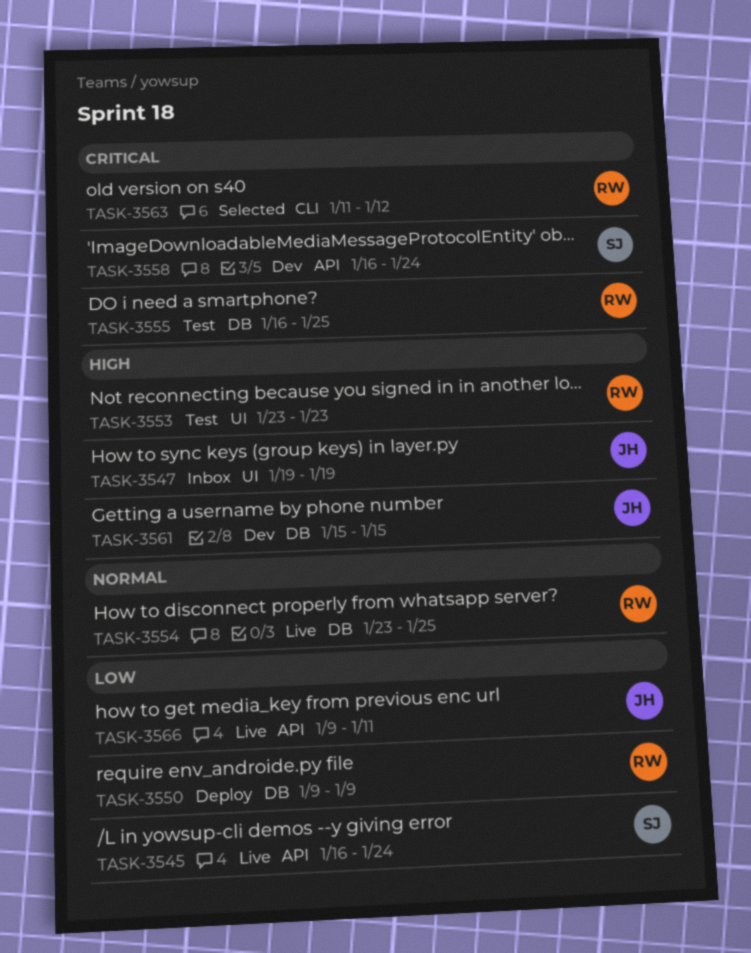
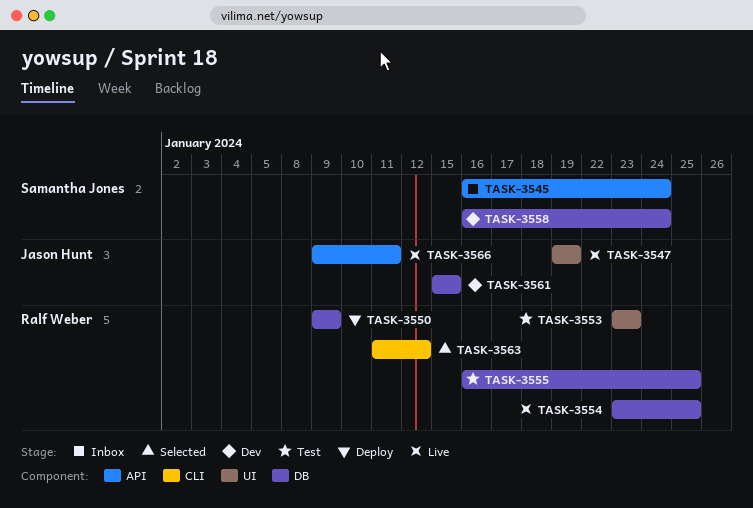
TASK-3545, status: Live -> Inbox
TASK-3547, status: Inbox -> Live
TASK-3558, label: API -> DB

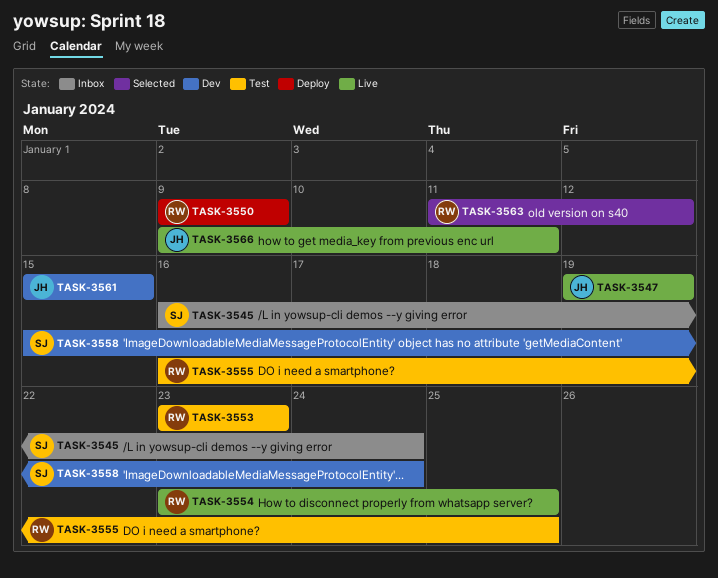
TASK-3558, start: Jan 16 -> Jan 15

